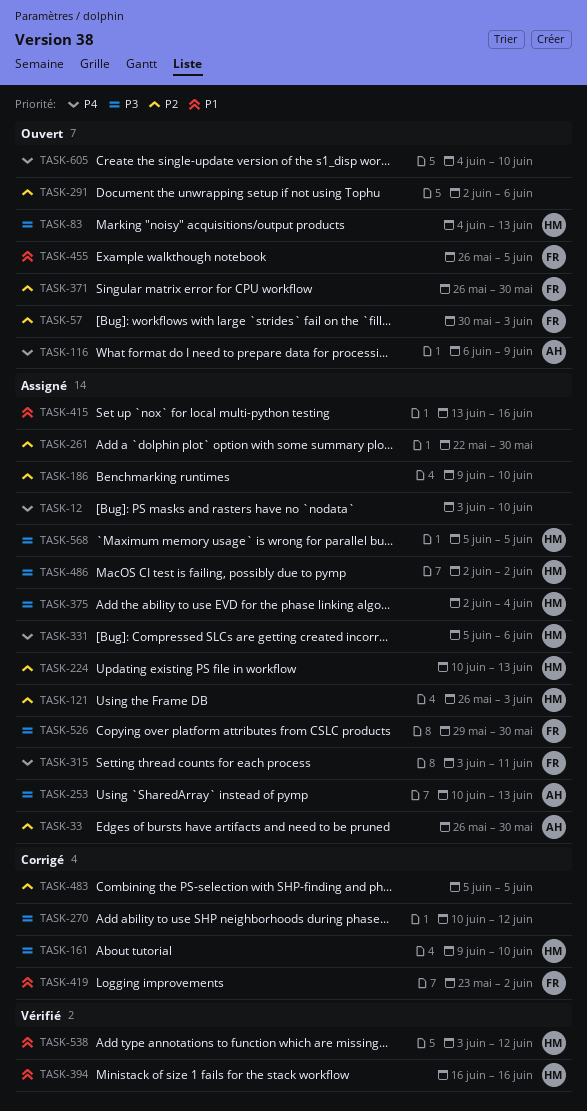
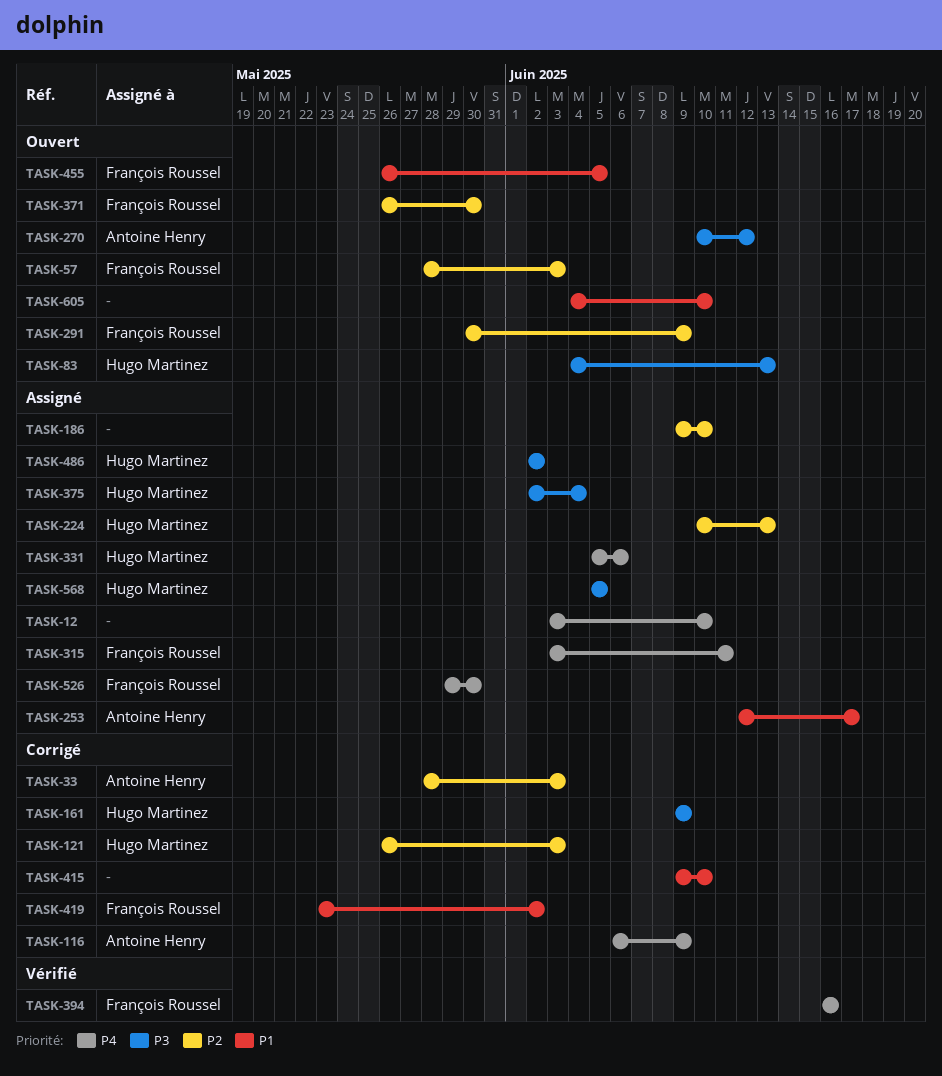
TASK-33, status: Assigné -> Corrigé
TASK-33, start: May 26 -> May 28
TASK-33, due: May 30 -> Jun 3
TASK-57, start: May 30 -> May 28
TASK-116, status: Ouvert -> Corrigé
TASK-121, status: Assigné -> Corrigé
TASK-161, due: Jun 10 -> Jun 9
TASK-253, priority: P3 -> P1
TASK-253, start: Jun 10 -> Jun 12
TASK-253, due: Jun 13 -> Jun 17
TASK-261: present -> none
TASK-270, status: Corrigé -> Ouvert
TASK-270, owner: none -> Antoine Henry
TASK-291, owner: none -> François Roussel
TASK-291, start: Jun 2 -> May 30
TASK-291, due: Jun 6 -> Jun 9
TASK-394, owner: Hugo Martinez -> François Roussel
TASK-394, priority: P1 -> P4
TASK-415, status: Assigné -> Corrigé
TASK-415, start: Jun 13 -> Jun 9
TASK-415, due: Jun 16 -> Jun 10
TASK-483: present -> none
TASK-526, priority: P3 -> P4
TASK-538: present -> none
TASK-605, priority: P4 -> P1

